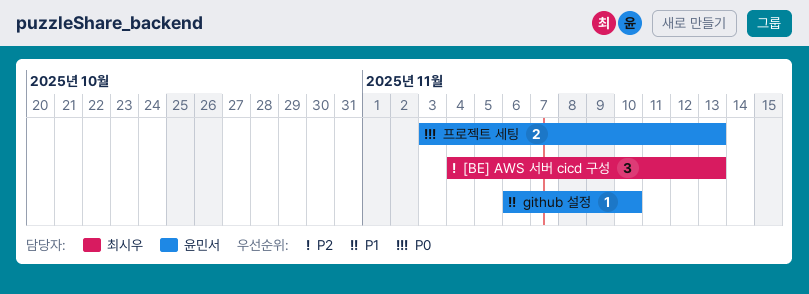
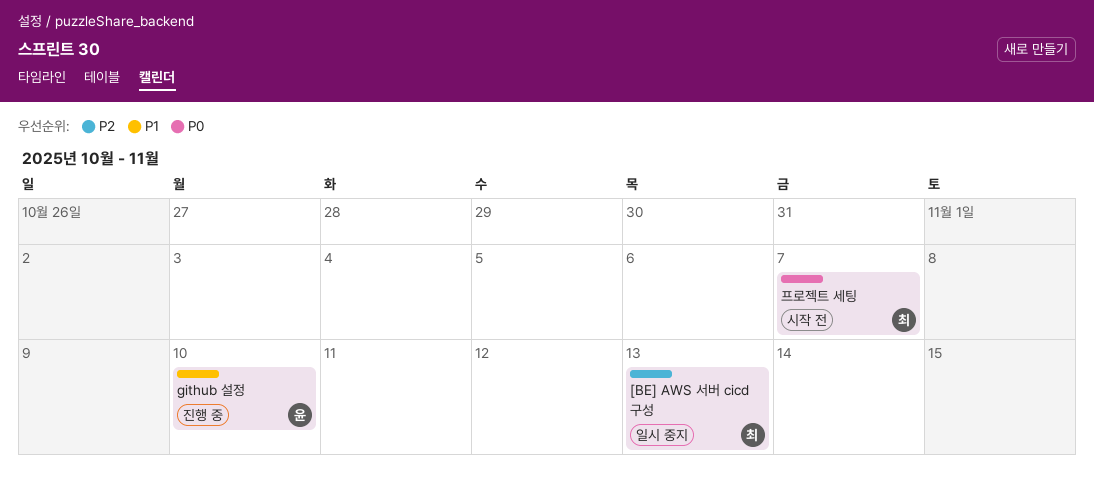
프로젝트 세팅, owner: 윤민서 -> 최시우
프로젝트 세팅, due: Nov 13 -> Nov 7

